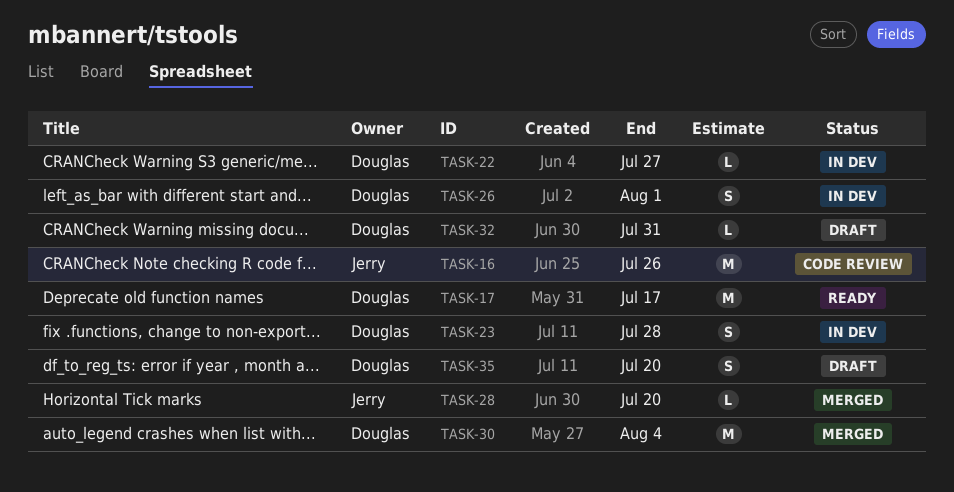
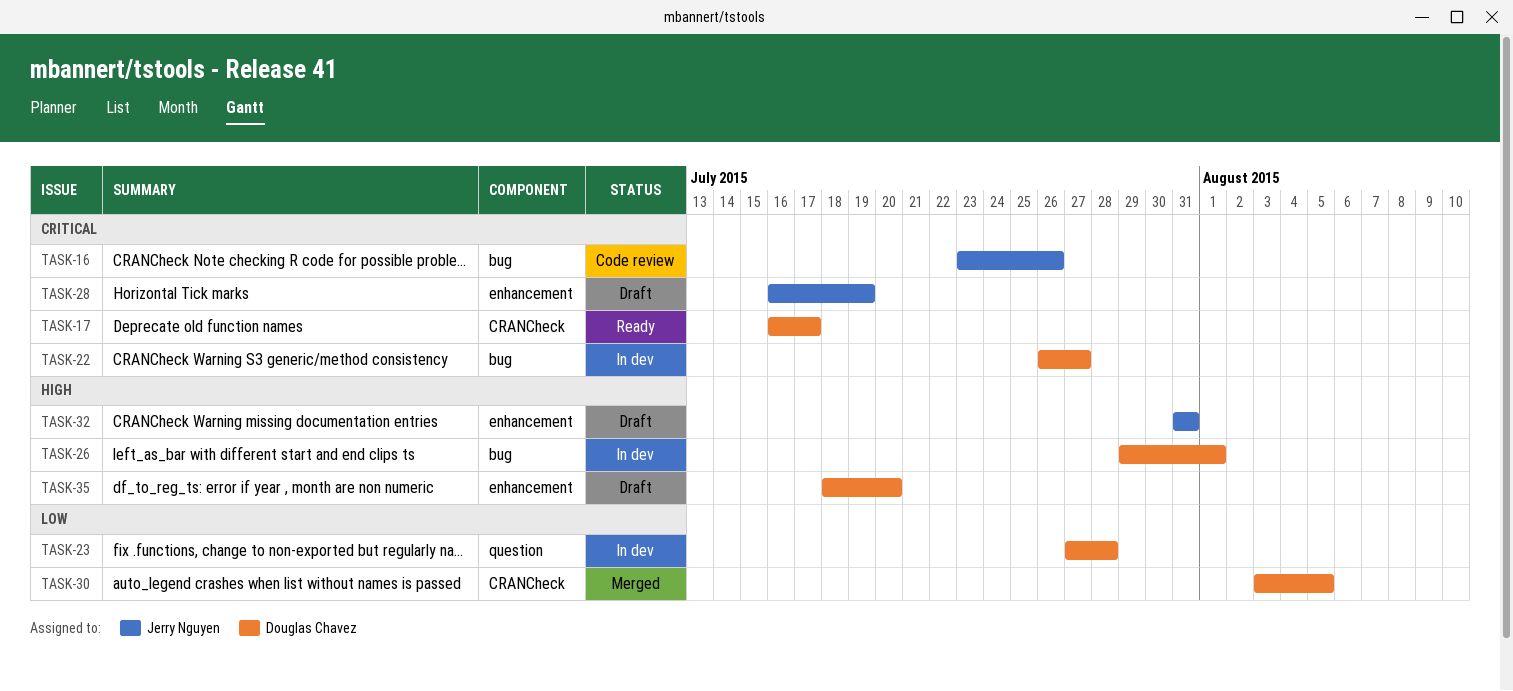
TASK-28, status: Merged -> Draft
TASK-28, due: Jul 20 -> Jul 19
TASK-30, due: Aug 4 -> Aug 5
TASK-32, owner: Douglas Chavez -> Jerry Nguyen

